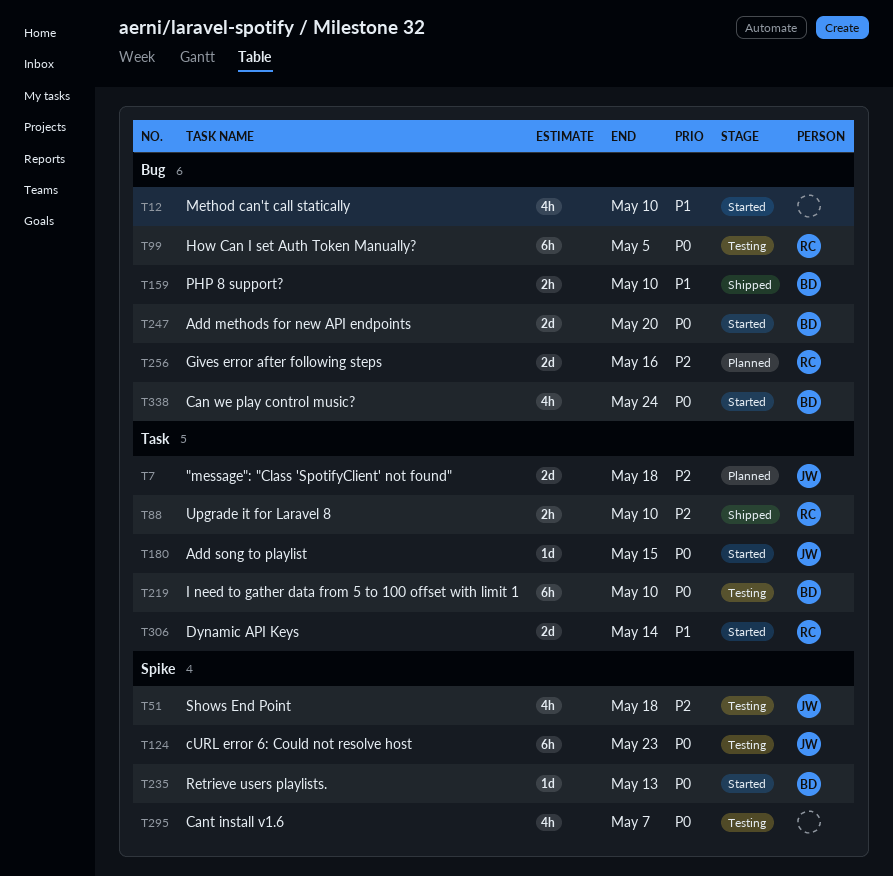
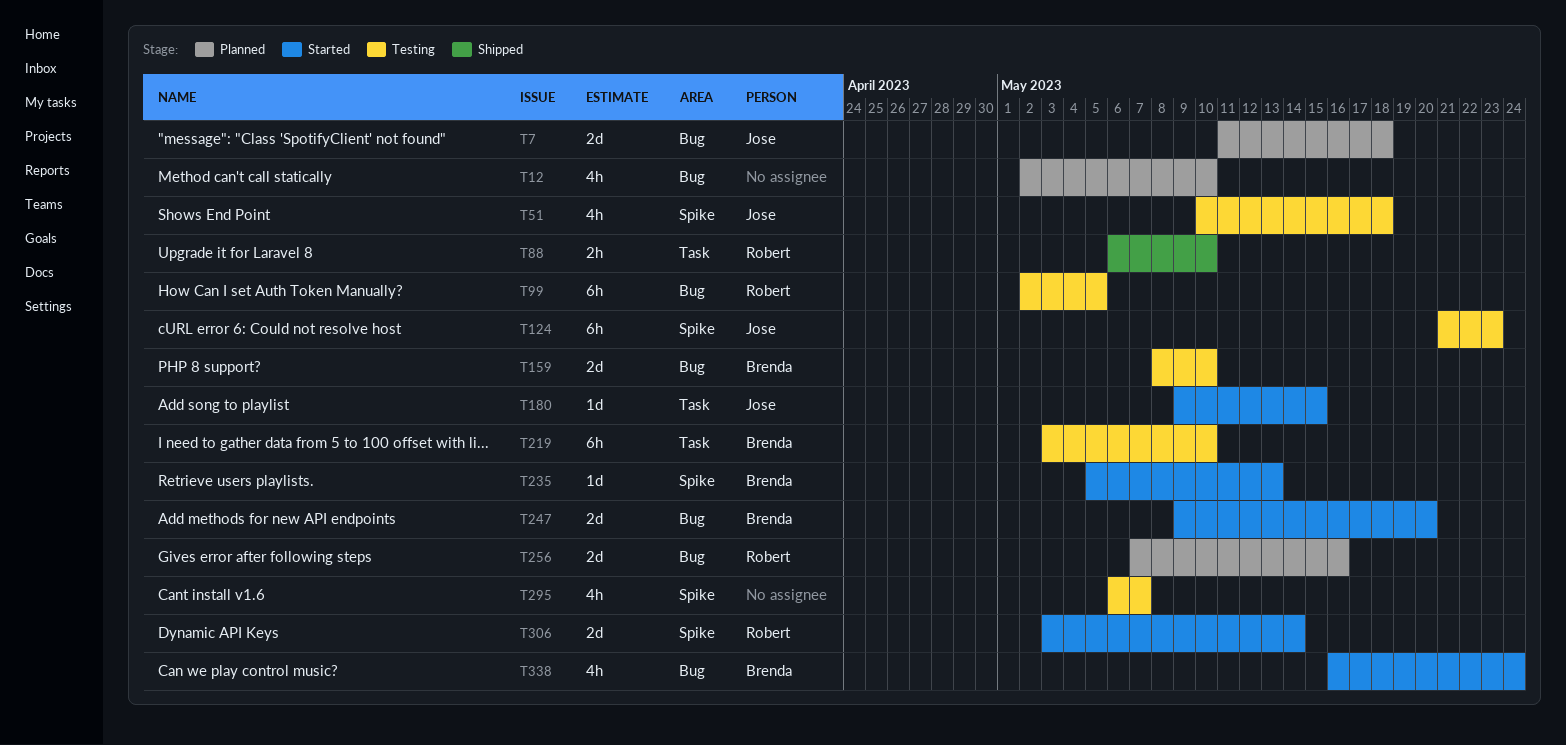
T7, label: Task -> Bug
T12, status: Started -> Planned
T159, status: Shipped -> Testing
T159, estimate: 2h -> 2d
T306, label: Task -> Spike

